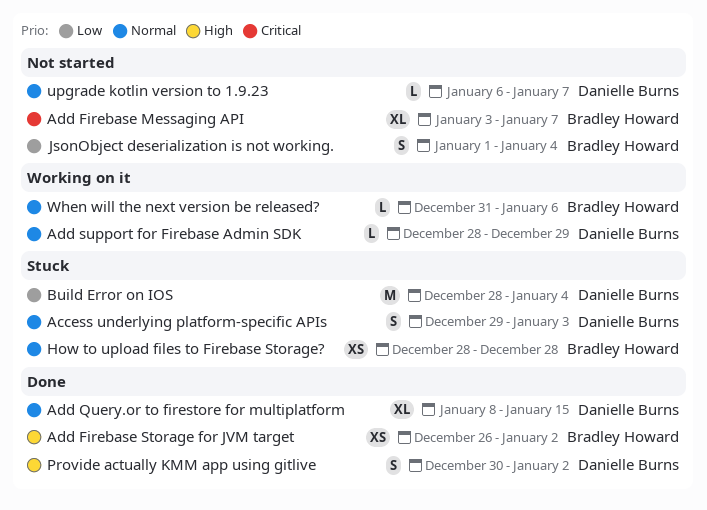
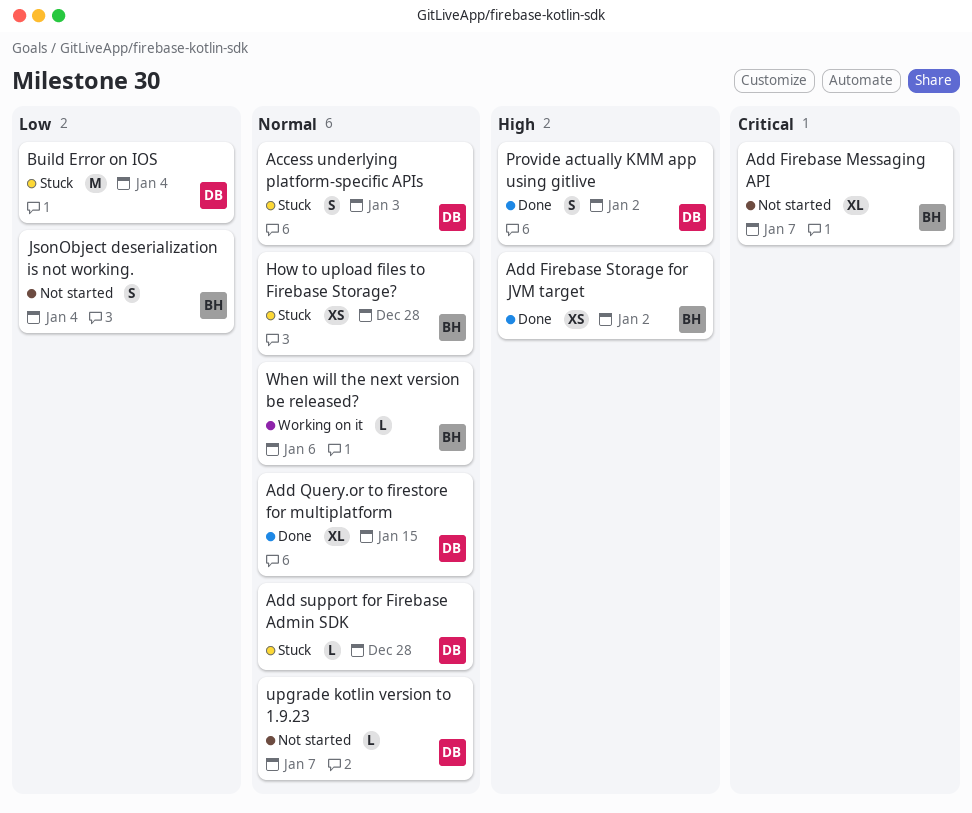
Add support for Firebase Admin SDK, status: Working on it -> Stuck
Add support for Firebase Admin SDK, due: Dec 29 -> Dec 28

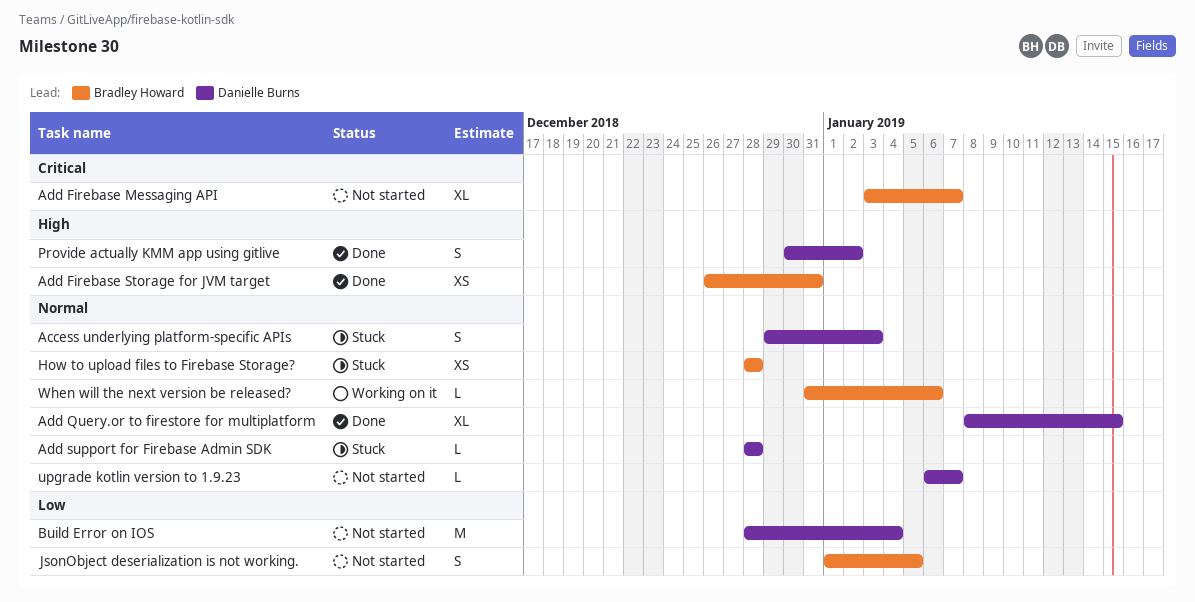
Add Firebase Storage for JVM target, due: Jan 2 -> Dec 31
Build Error on IOS, status: Stuck -> Not started
JsonObject deserialization is not working., due: Jan 4 -> Jan 5

